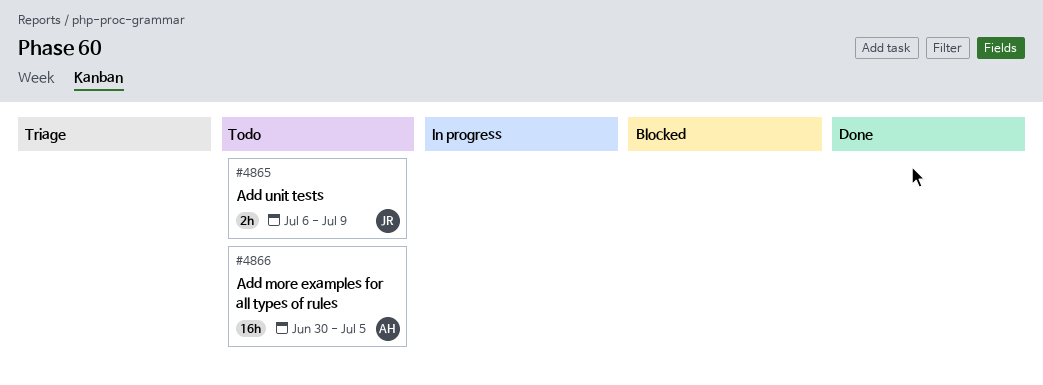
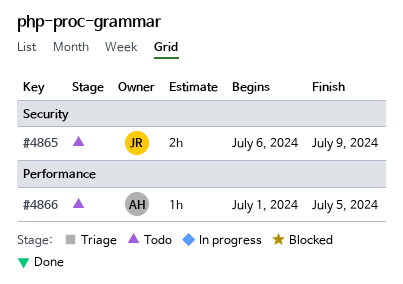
#4866, estimate: 16h -> 1h
#4866, start: Jun 30 -> Jul 1

